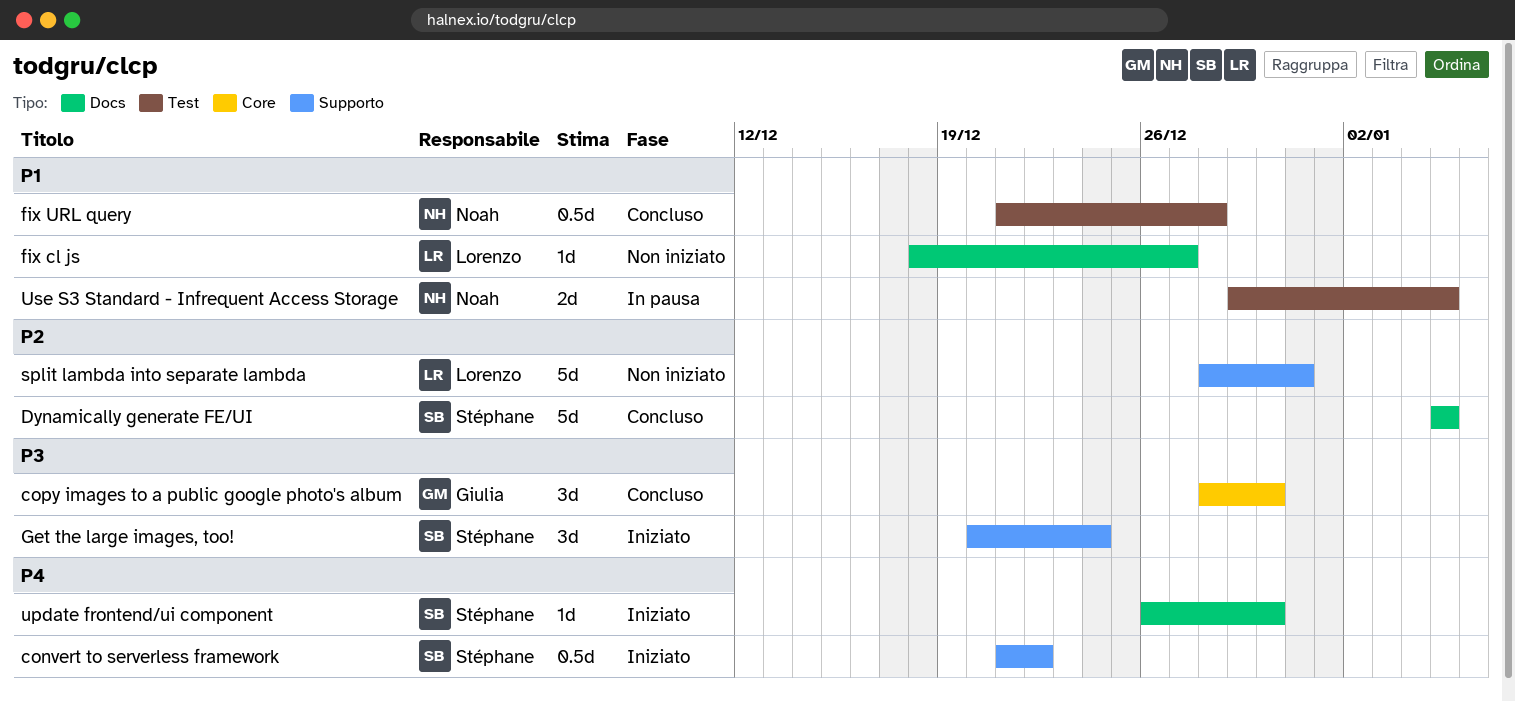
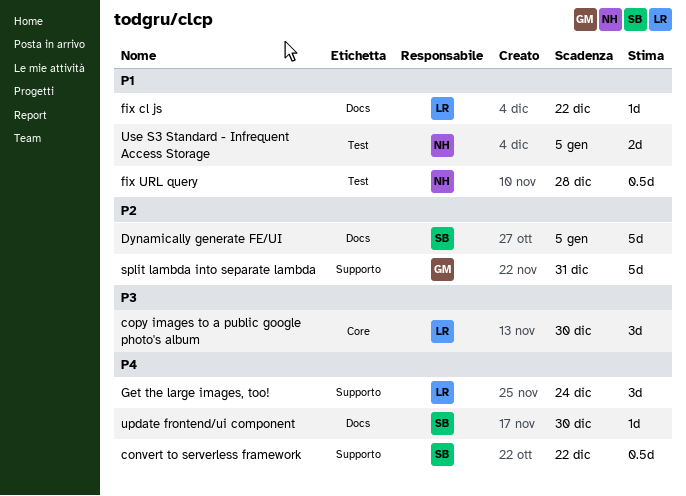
copy images to a public google photo's album, owner: Giulia -> Lorenzo
fix cl js, due: Dec 27 -> Dec 22
Get the large images, too!, owner: Stéphane -> Lorenzo
Get the large images, too!, priority: P3 -> P4
split lambda into separate lambda, owner: Lorenzo -> Giulia

